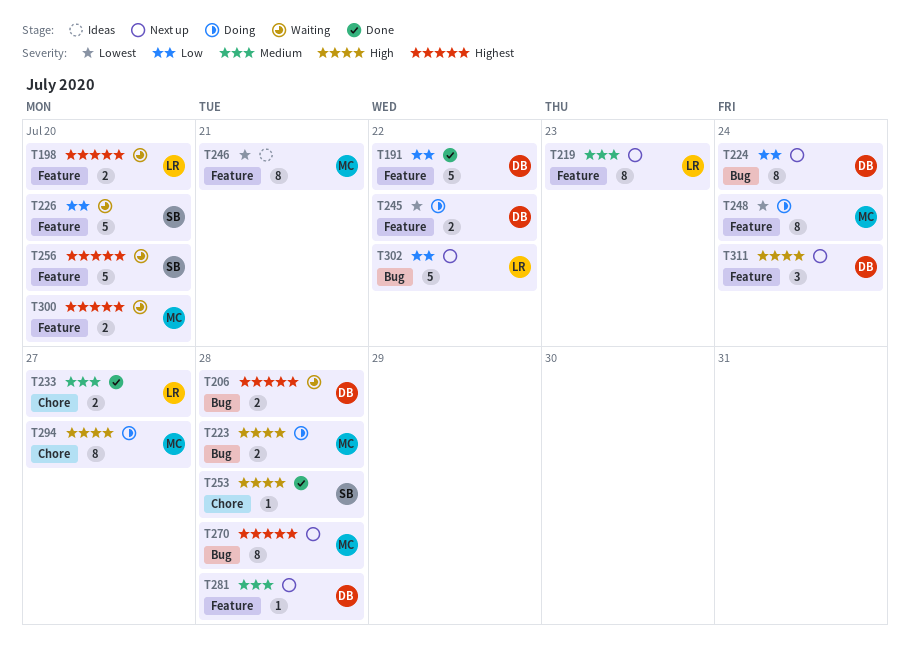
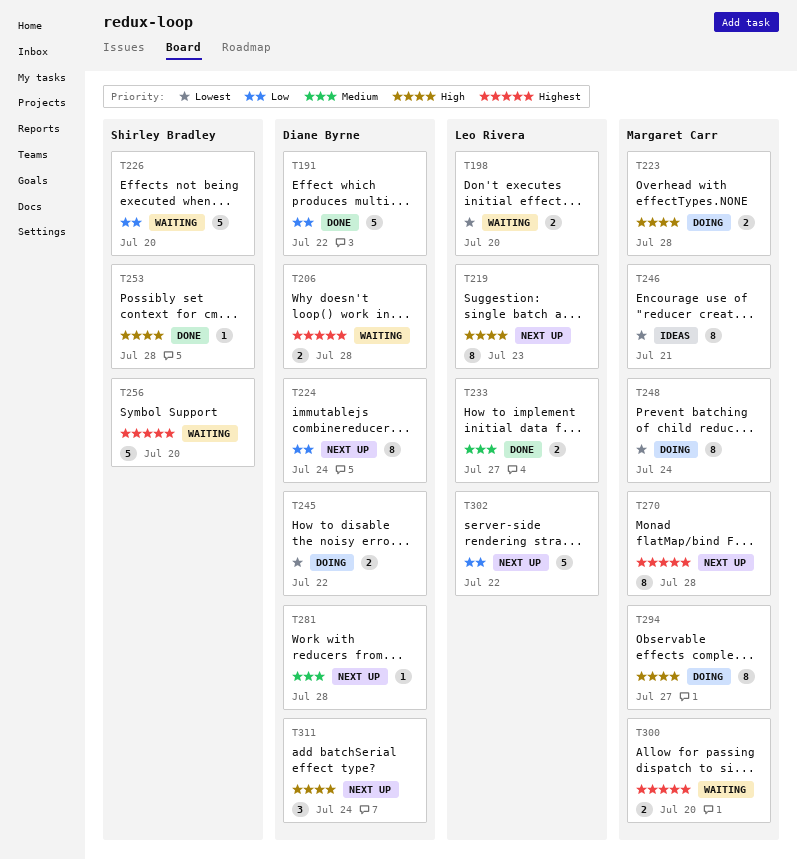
T198, priority: Highest -> Lowest
T219, priority: Medium -> High

